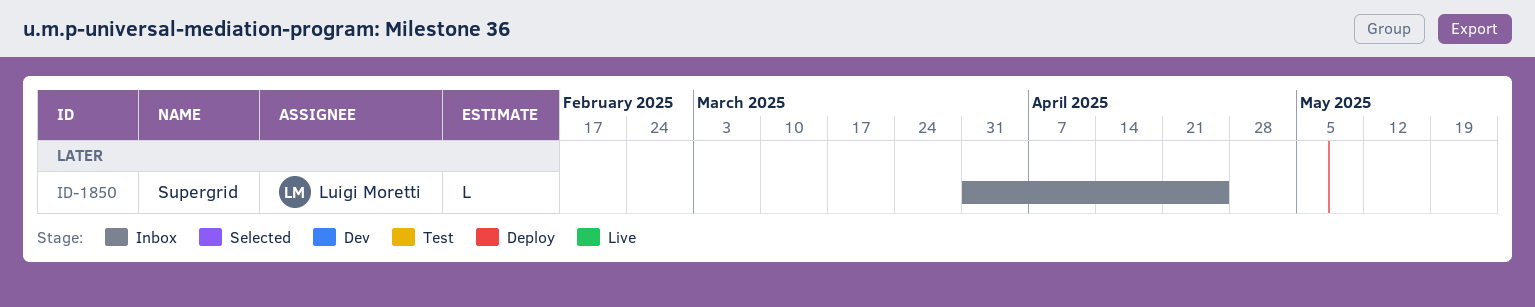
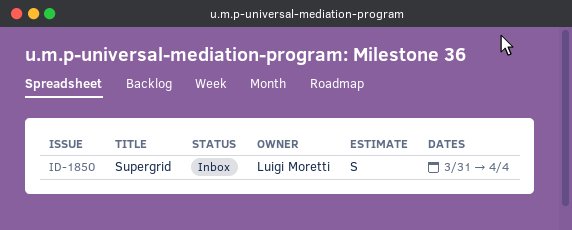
ID-1850, estimate: L -> S
ID-1850, due: Apr 25 -> Apr 4

